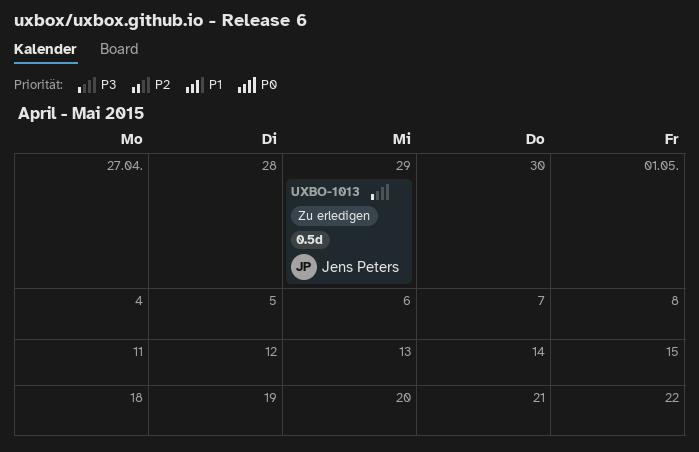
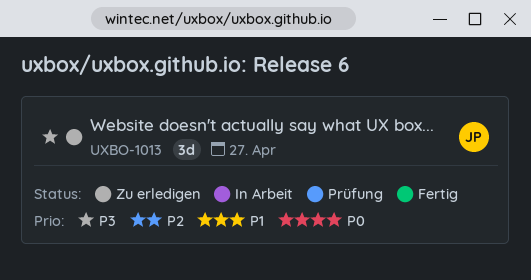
UXBO-1013, estimate: 0.5d -> 3d
UXBO-1013, due: Apr 29 -> Apr 27

